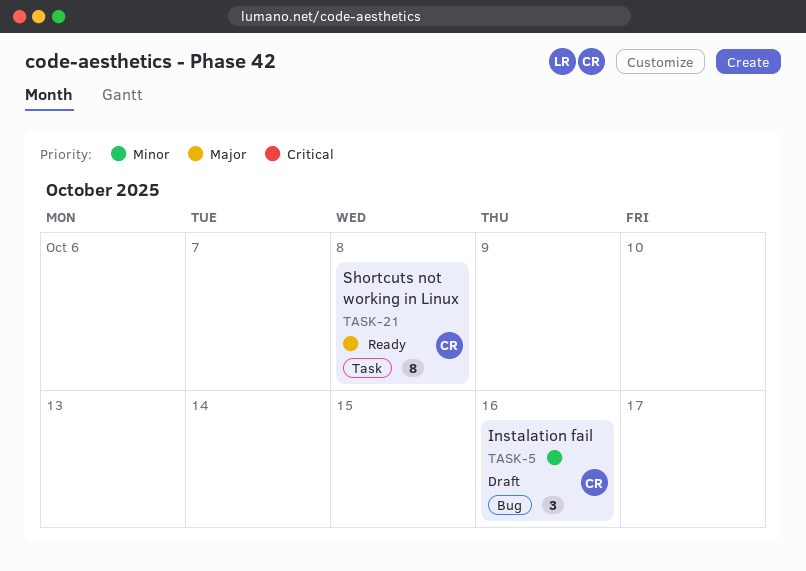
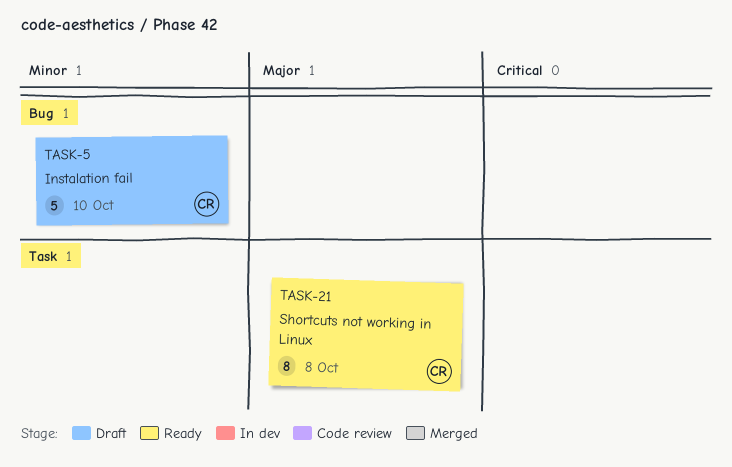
TASK-5, estimate: 3 -> 5
TASK-5, due: Oct 16 -> Oct 10

